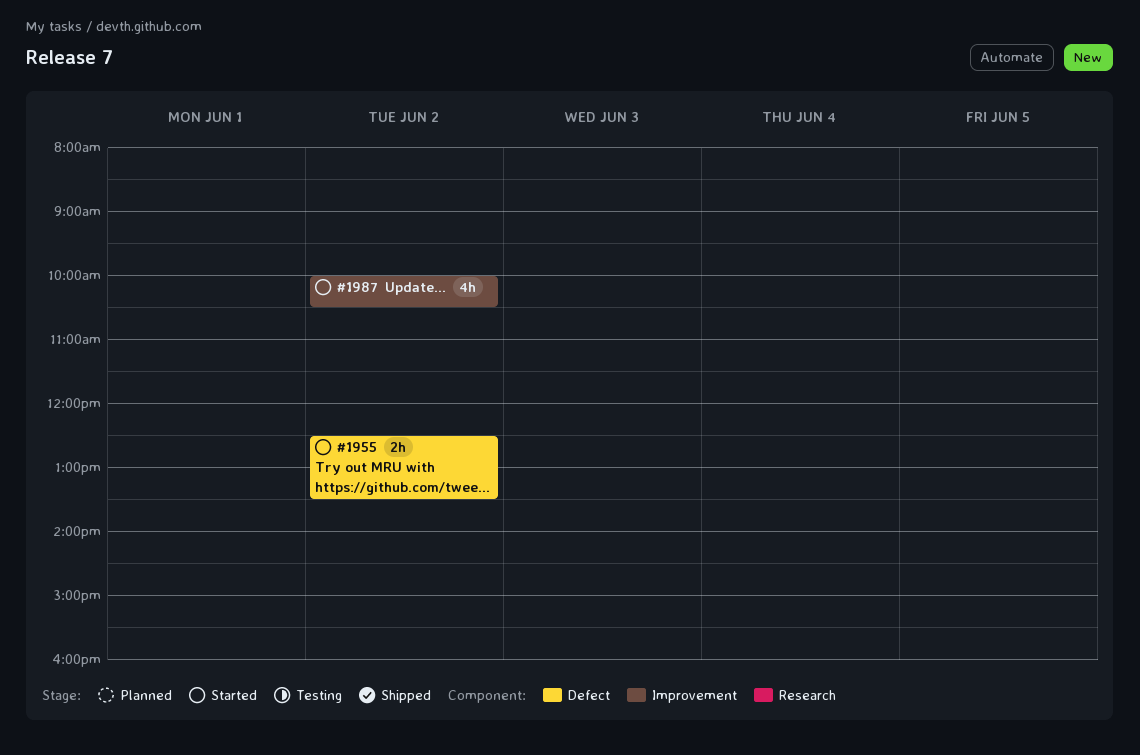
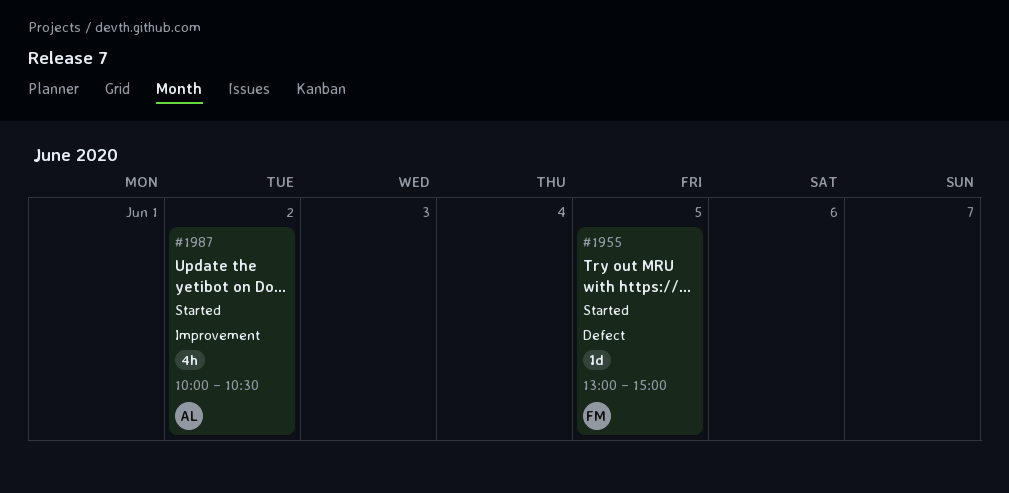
#1955, estimate: 2h -> 1d
#1955, day: Jun 2 -> Jun 5
#1955, begins: 12:30 -> 13:00
#1955, ends: 13:30 -> 15:00

